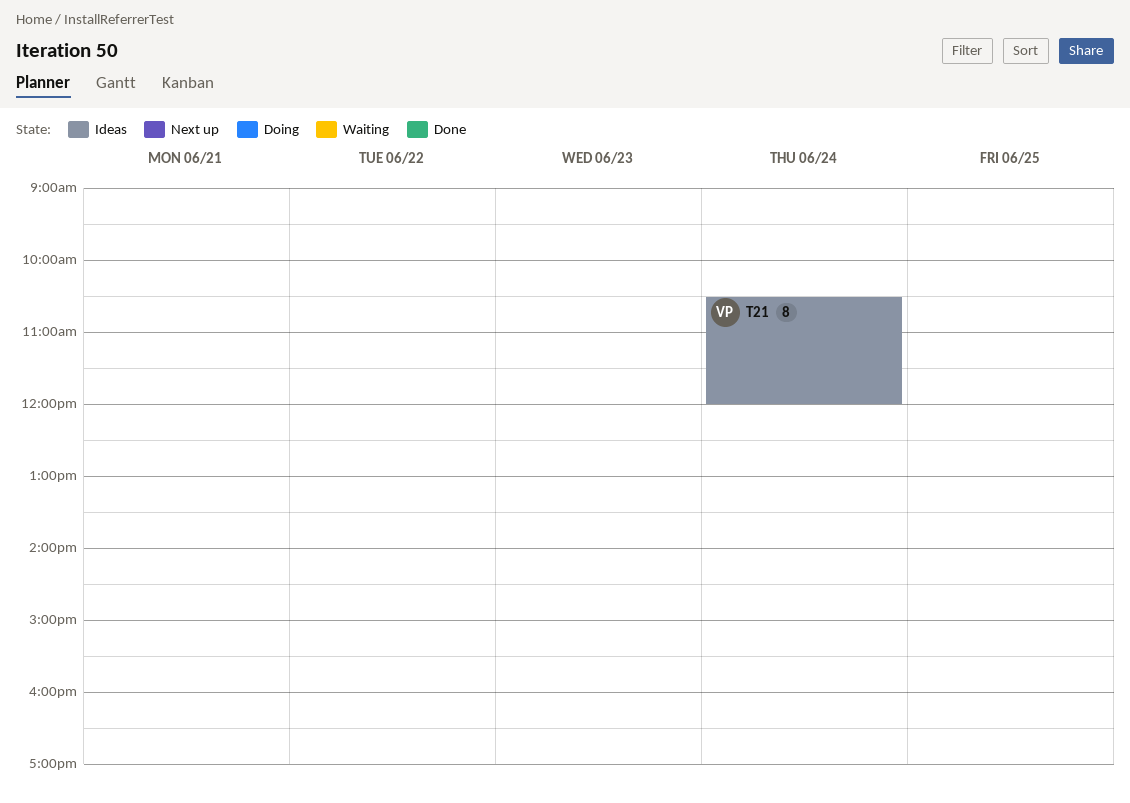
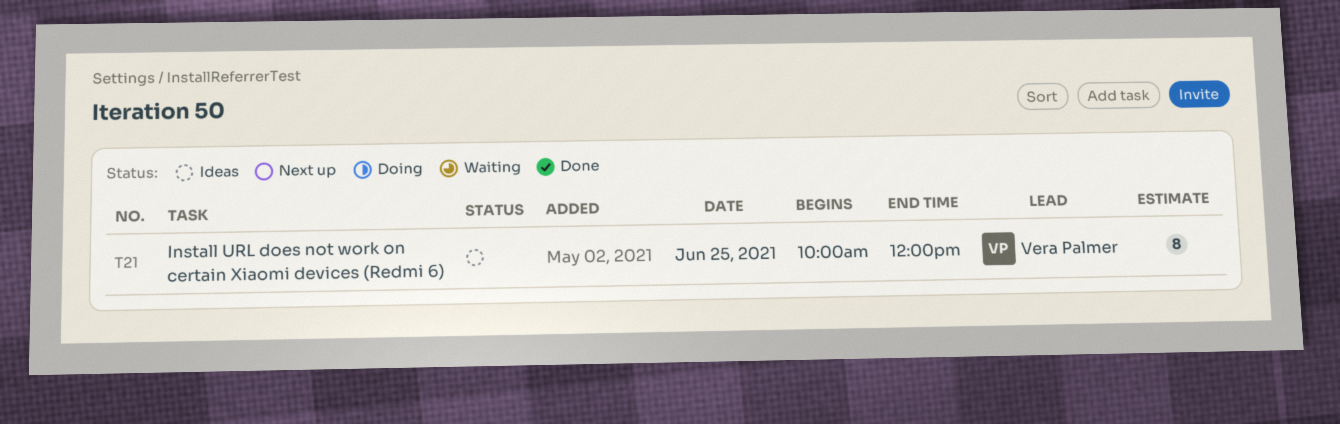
T21, day: Jun 24 -> Jun 25
T21, begins: 10:30 -> 10:00

